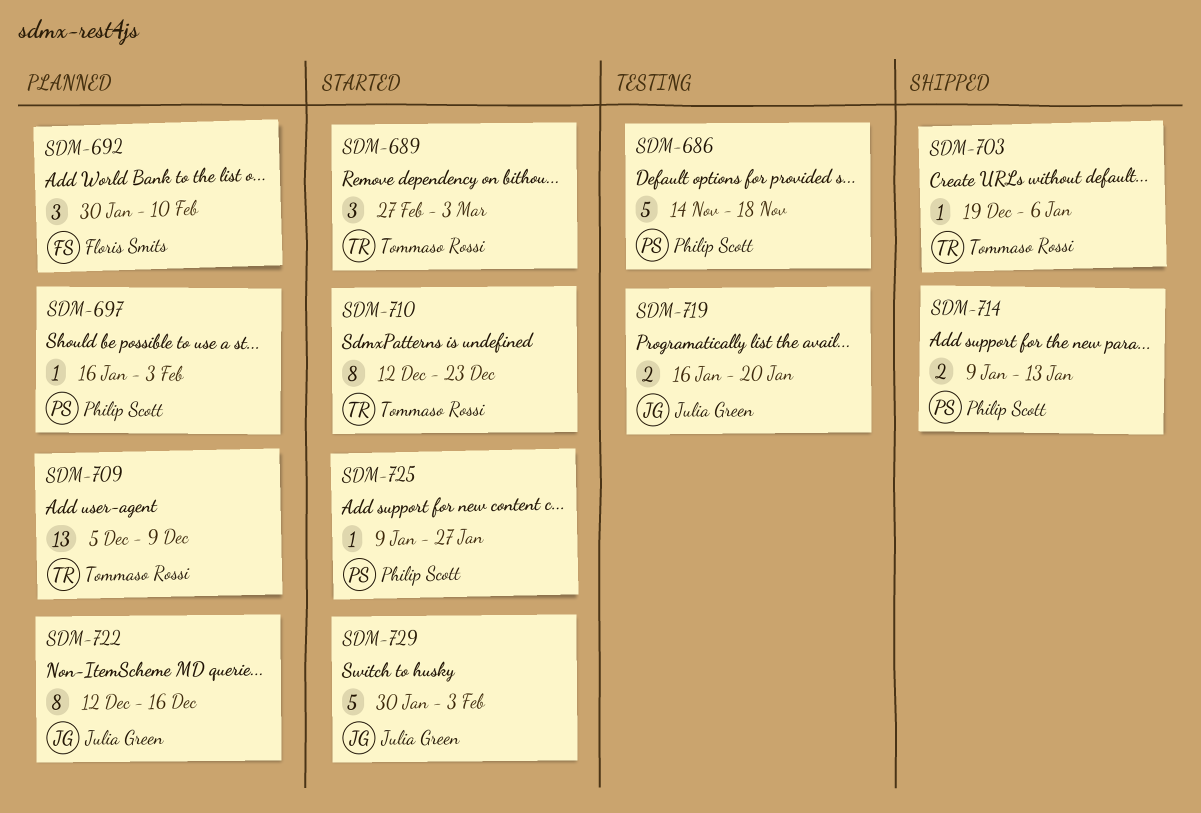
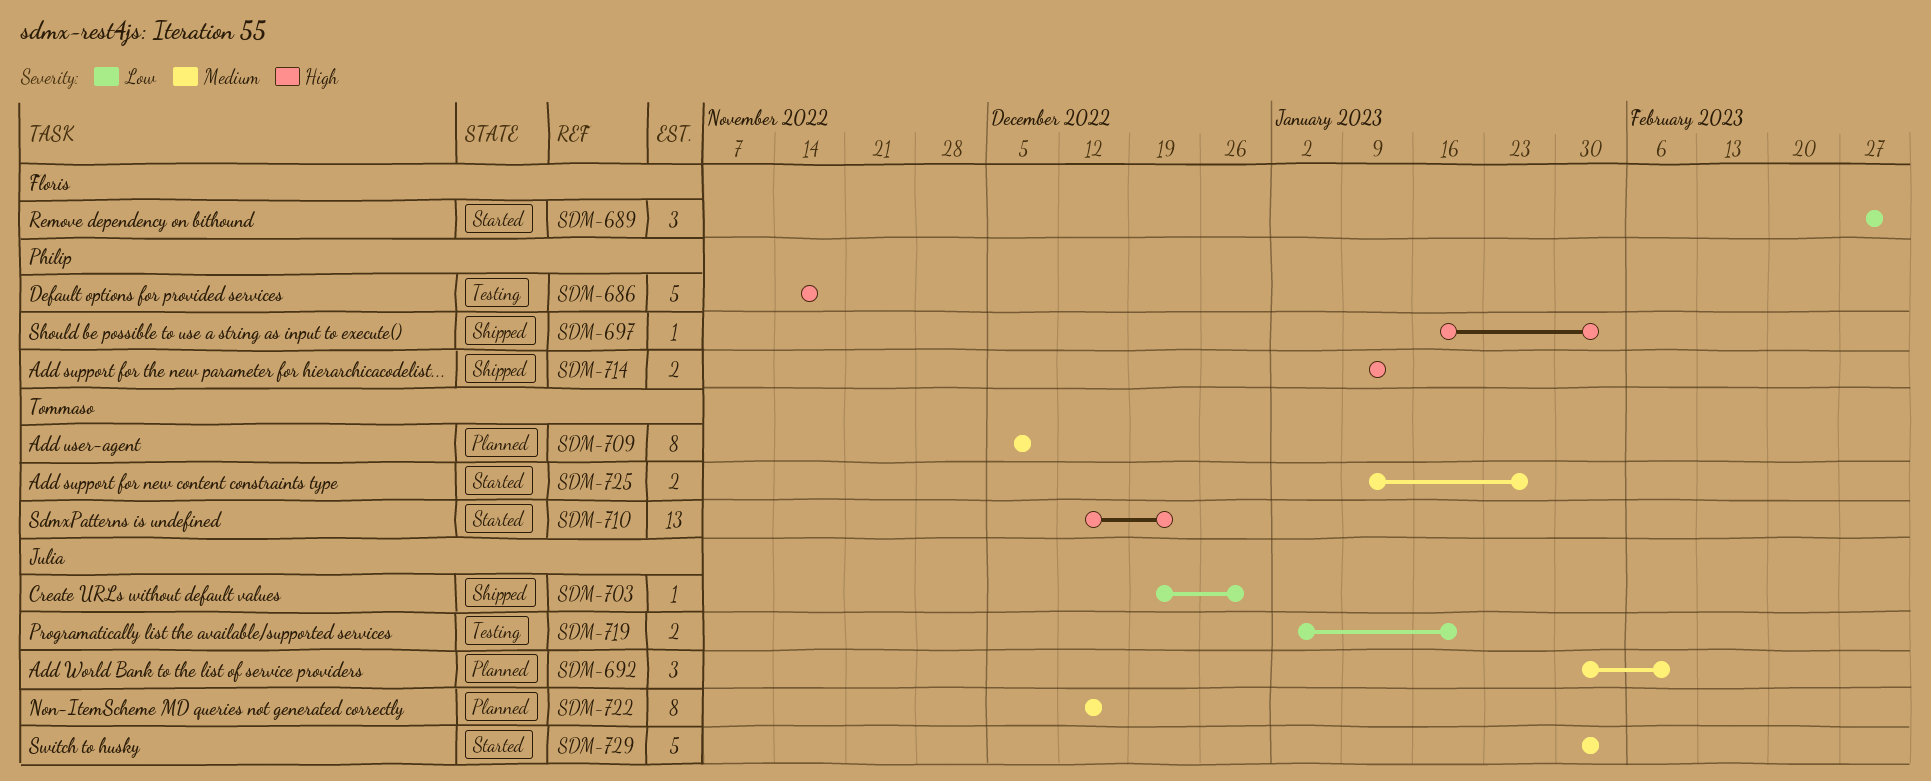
SDM-689, owner: Tommaso Rossi -> Floris Smits
SDM-692, owner: Floris Smits -> Julia Green
SDM-697, status: Planned -> Shipped
SDM-703, owner: Tommaso Rossi -> Julia Green
SDM-703, due: Jan 6 -> Dec 30
SDM-709, estimate: 13 -> 8
SDM-710, estimate: 8 -> 13
SDM-719, start: Jan 16 -> Jan 2
SDM-725, owner: Philip Scott -> Tommaso Rossi
SDM-725, estimate: 1 -> 2

